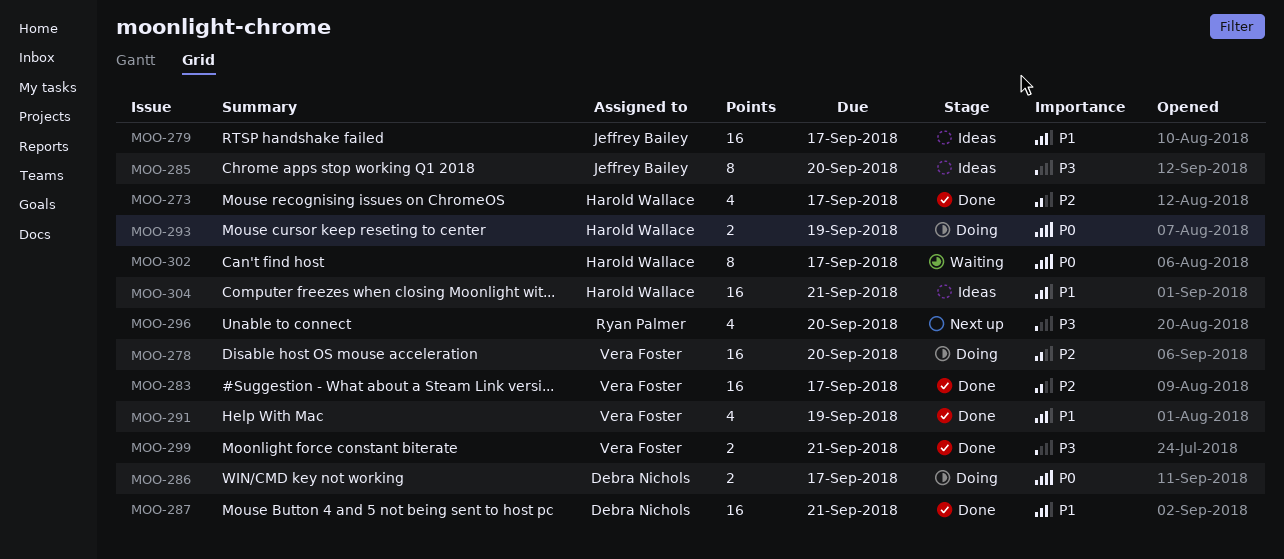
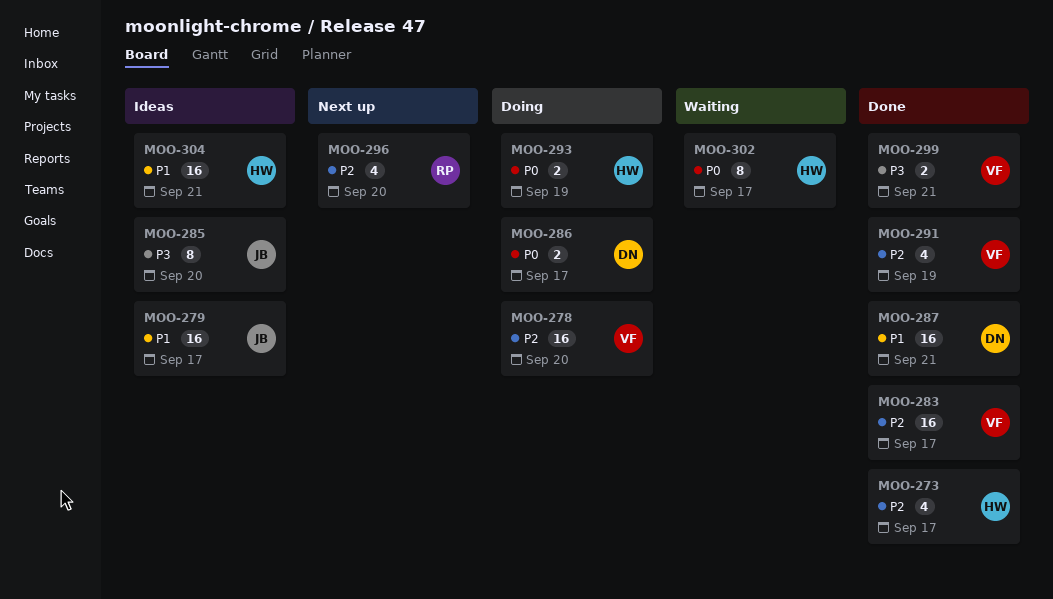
MOO-291, priority: P1 -> P2
MOO-296, priority: P3 -> P2

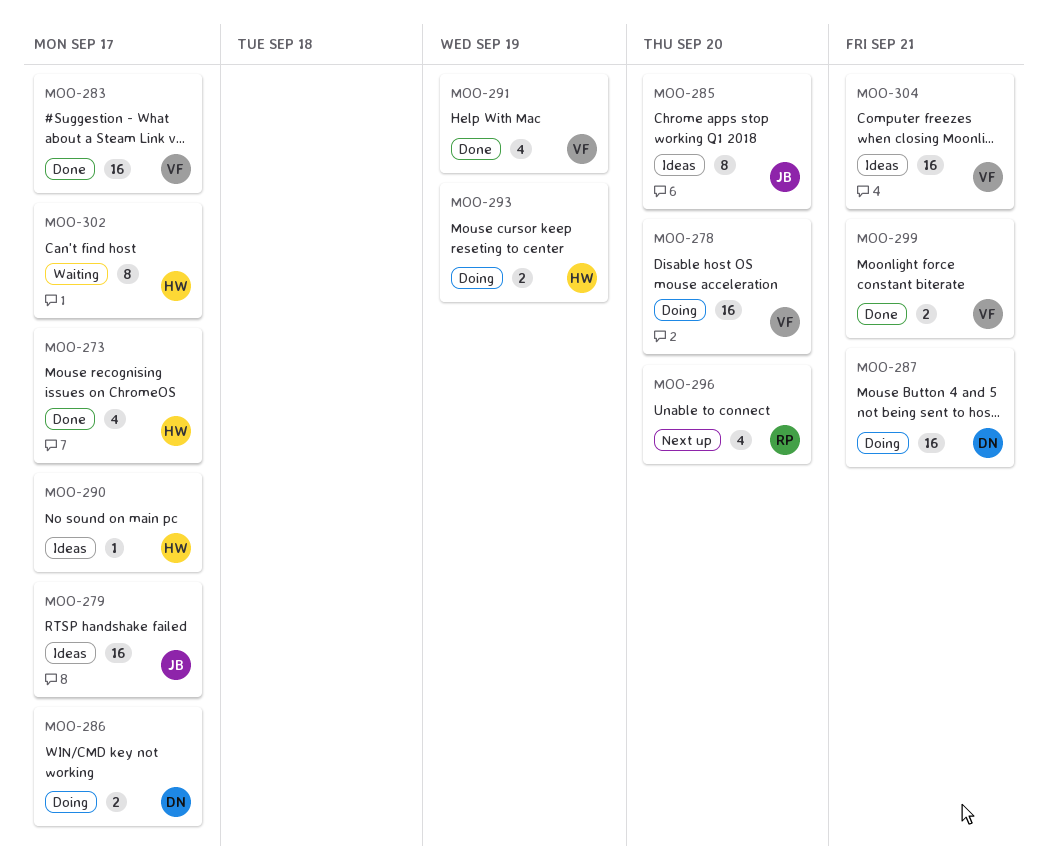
MOO-287, status: Done -> Doing
MOO-290: none -> present
MOO-304, owner: HW -> VF

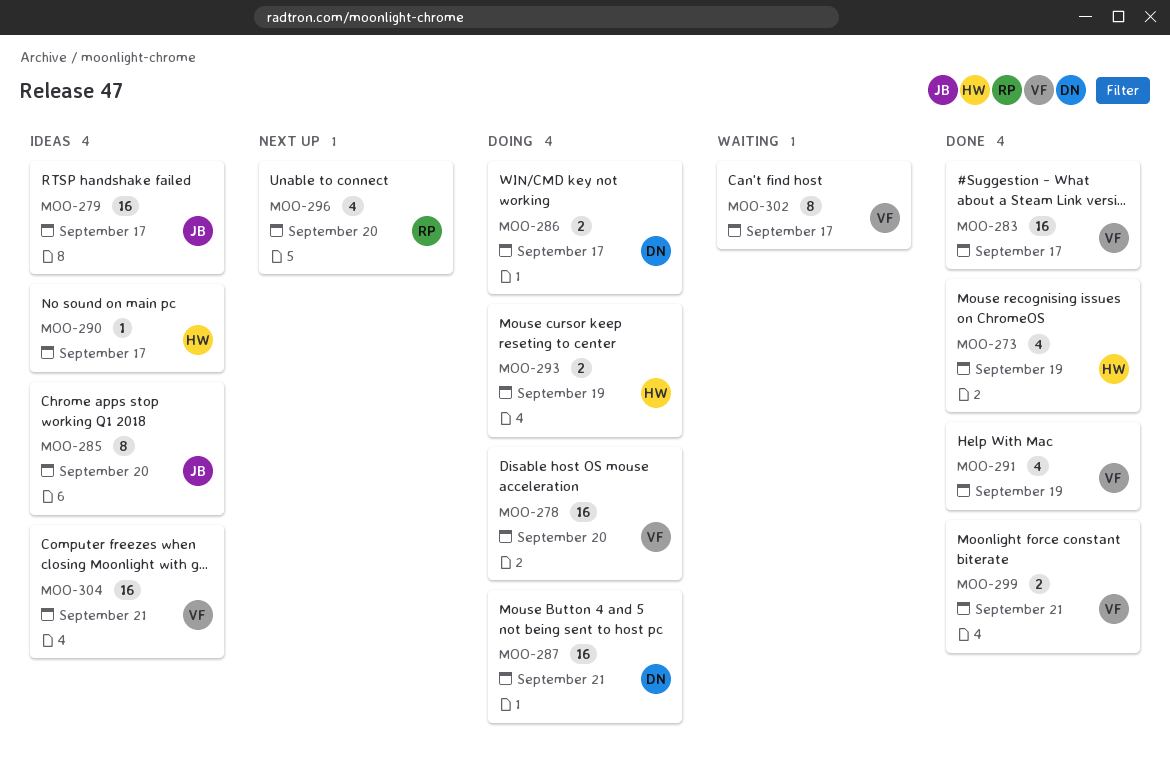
MOO-273, due: Sep 17 -> Sep 19
MOO-302, owner: HW -> VF

